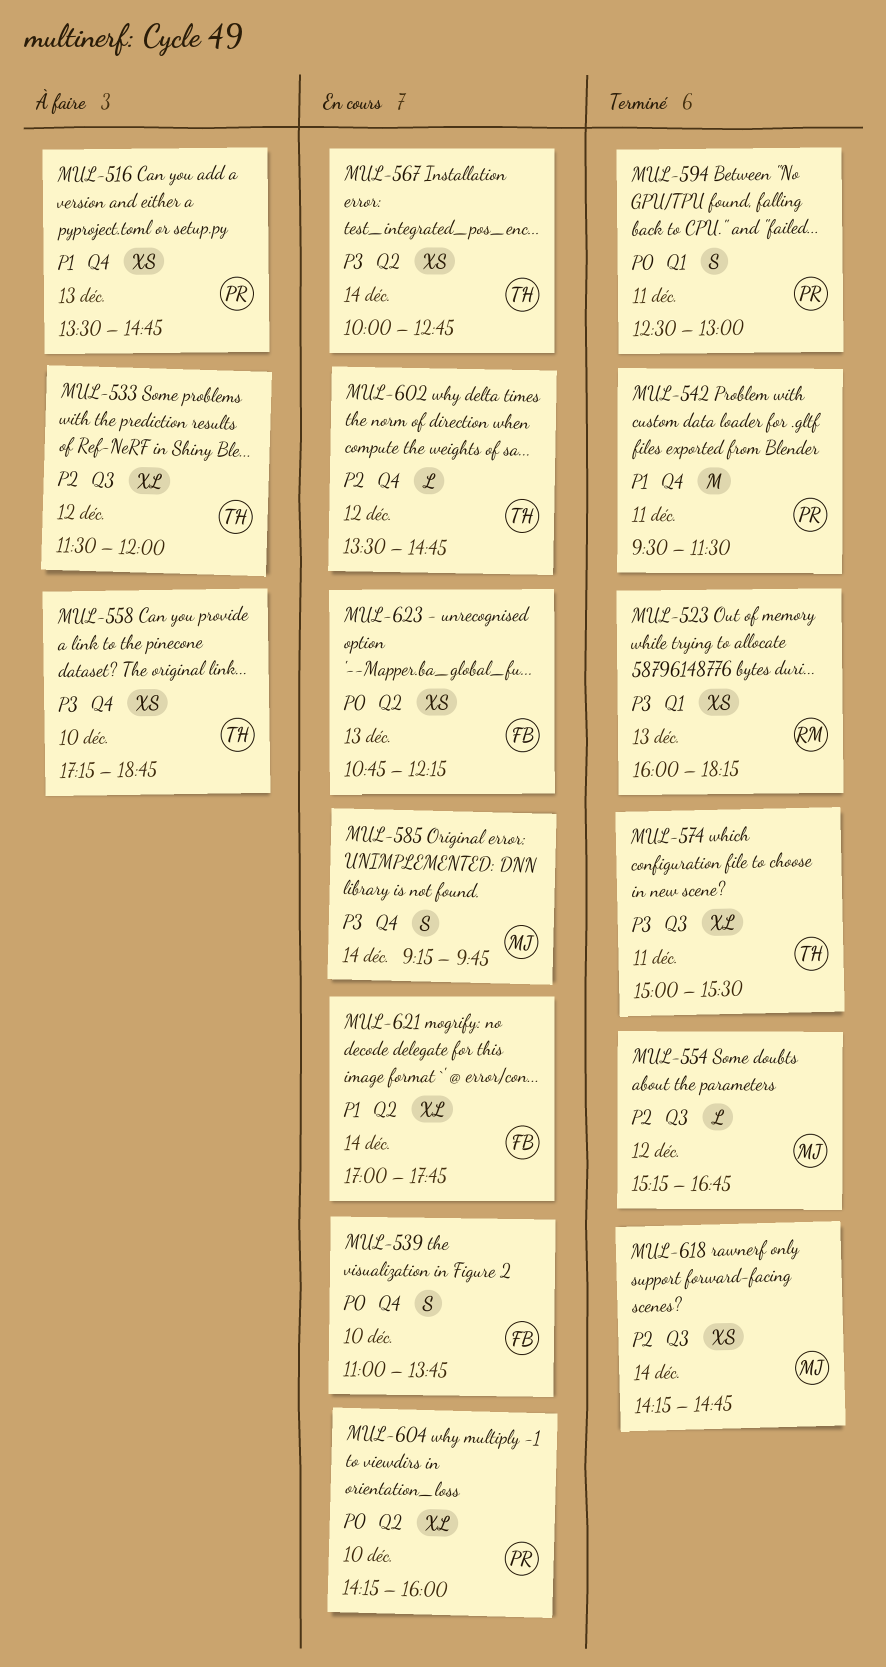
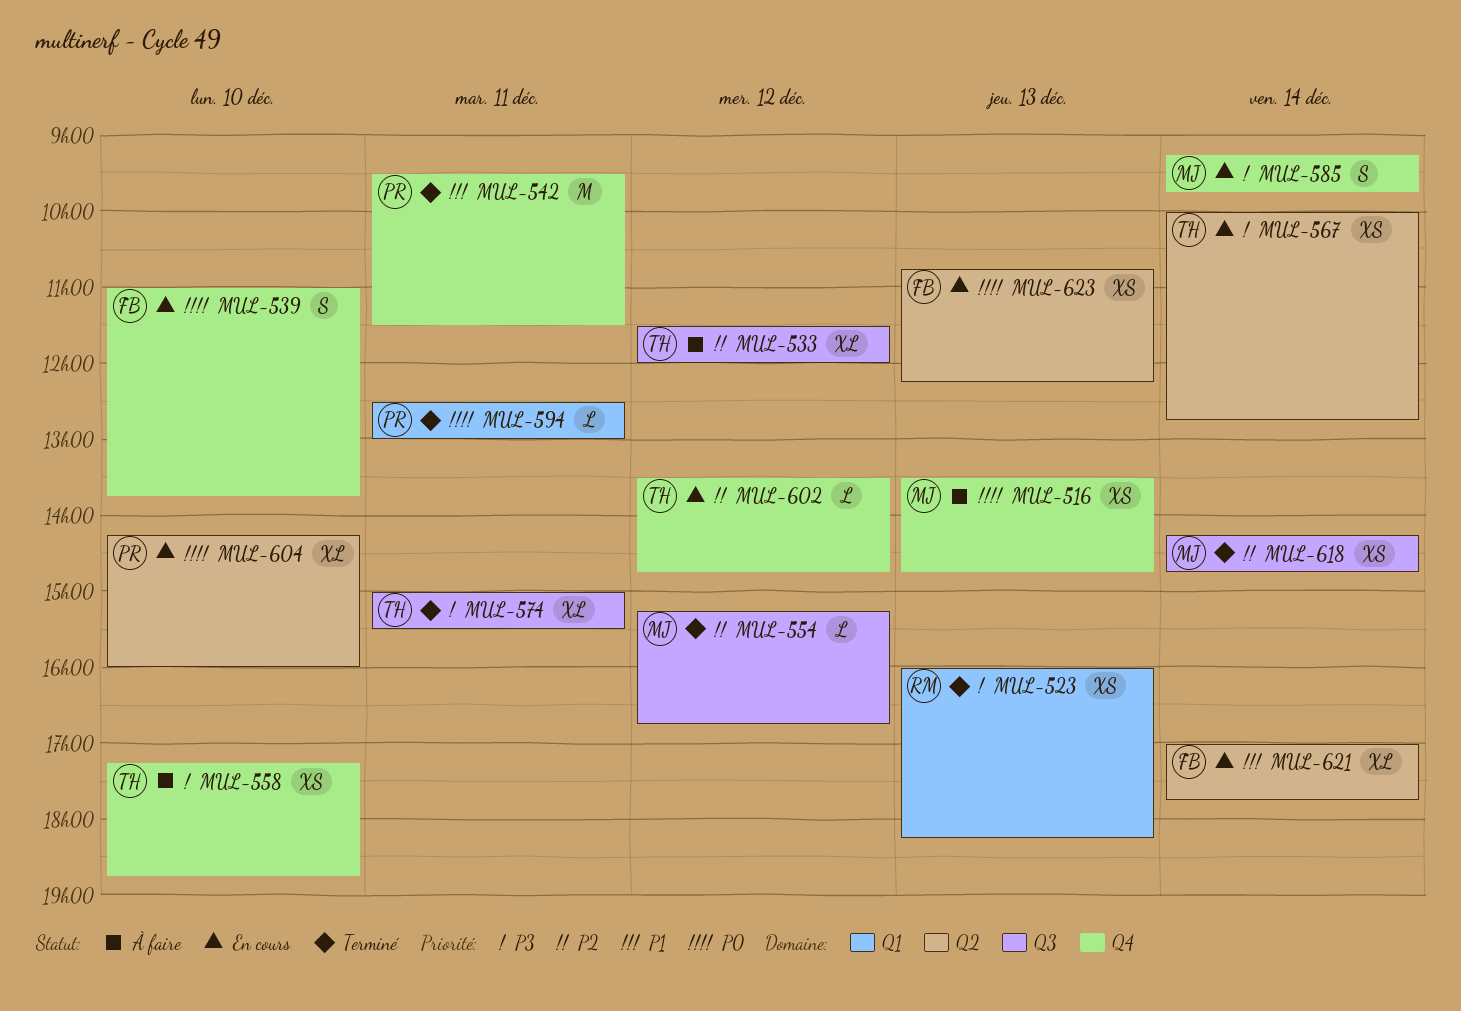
MUL-516, owner: PR -> MJ
MUL-516, priority: P1 -> P0
MUL-594, estimate: S -> L

